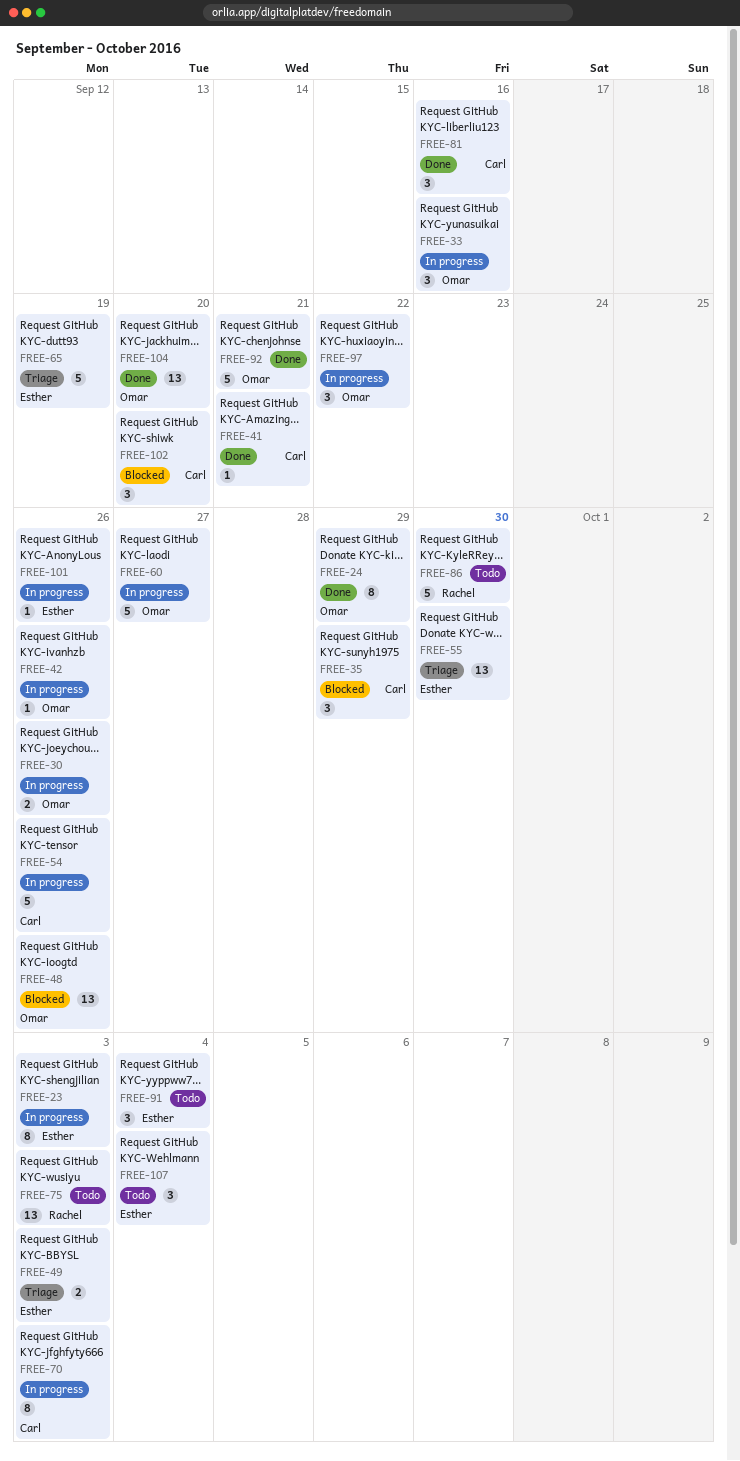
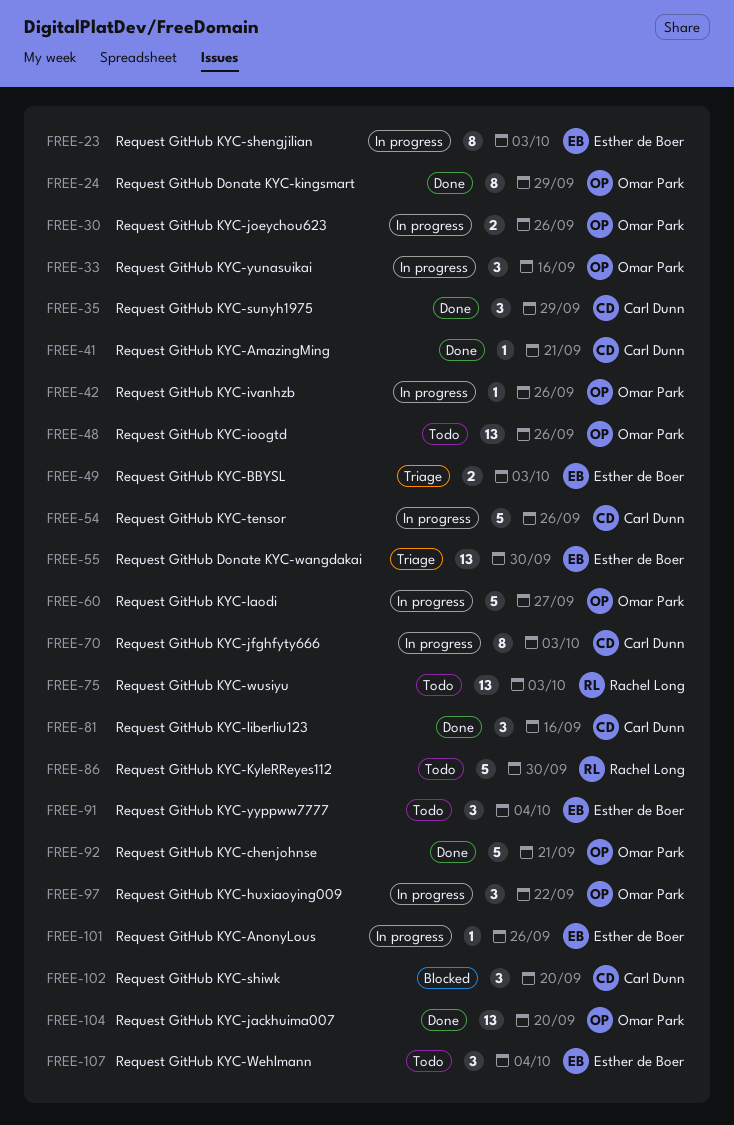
FREE-35, status: Blocked -> Done
FREE-48, status: Blocked -> Todo
FREE-65: present -> none

